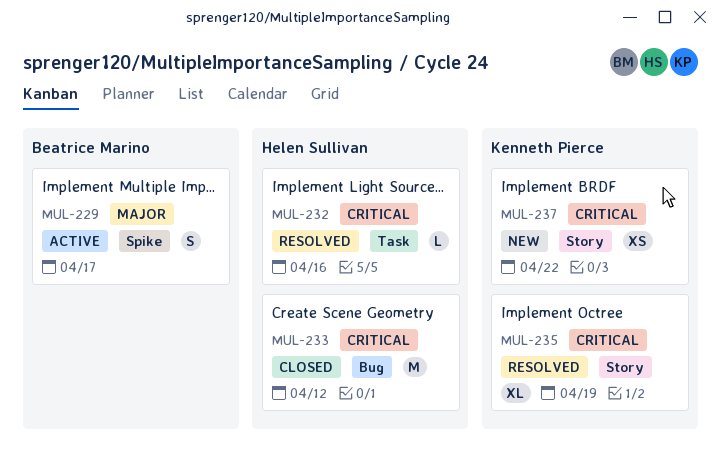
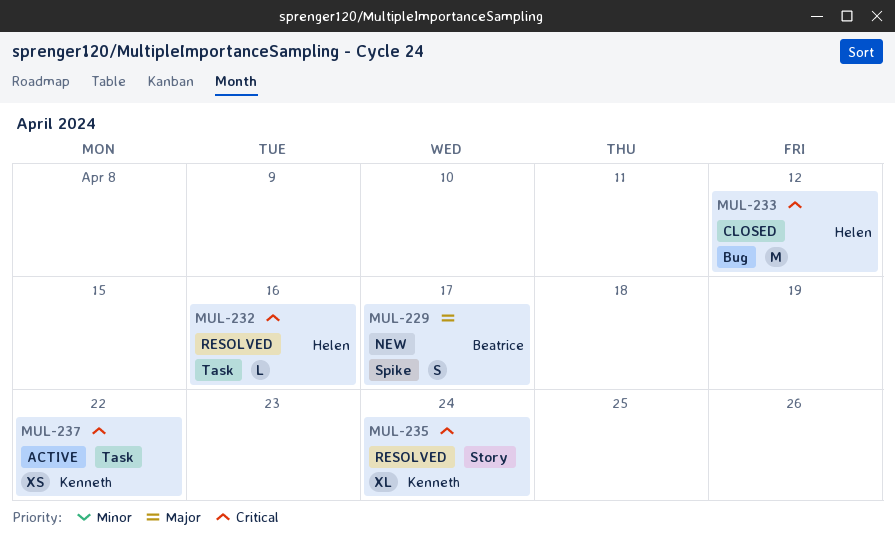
MUL-229, status: Active -> New
MUL-235, due: Apr 19 -> Apr 24
MUL-237, status: New -> Active
MUL-237, label: Story -> Task

